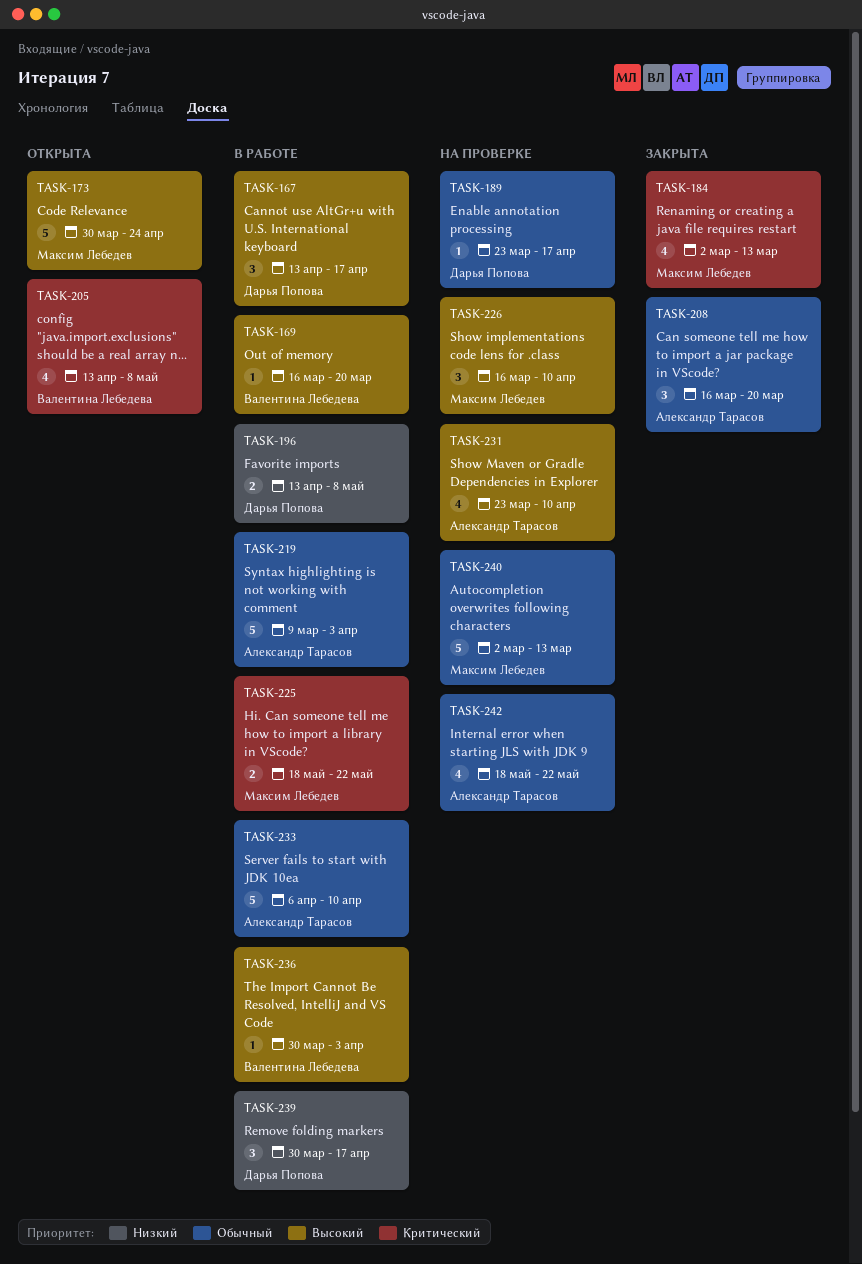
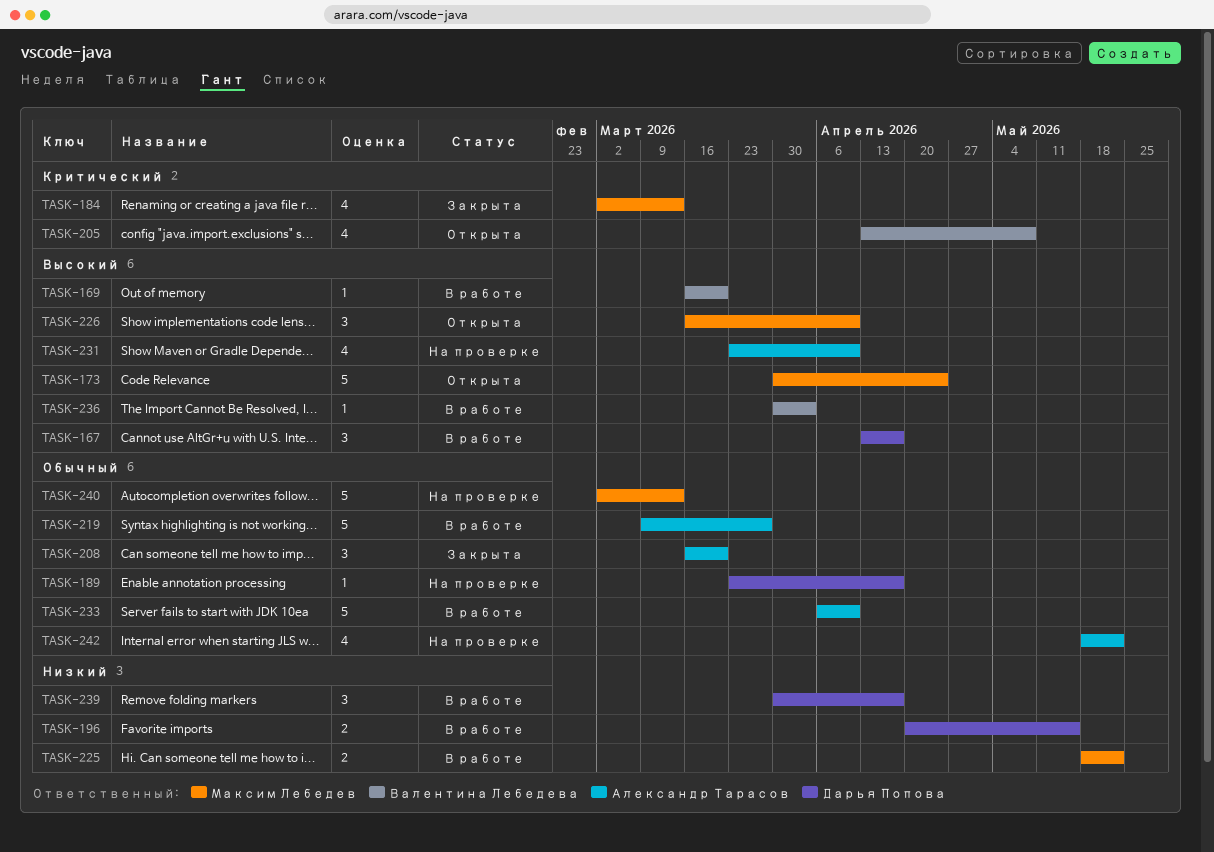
TASK-196, start: Apr 13 -> Apr 20
TASK-196, due: May 8 -> May 15
TASK-219, due: Apr 3 -> Mar 27
TASK-225, priority: Критический -> Низкий
TASK-226, status: На проверке -> Открыта

